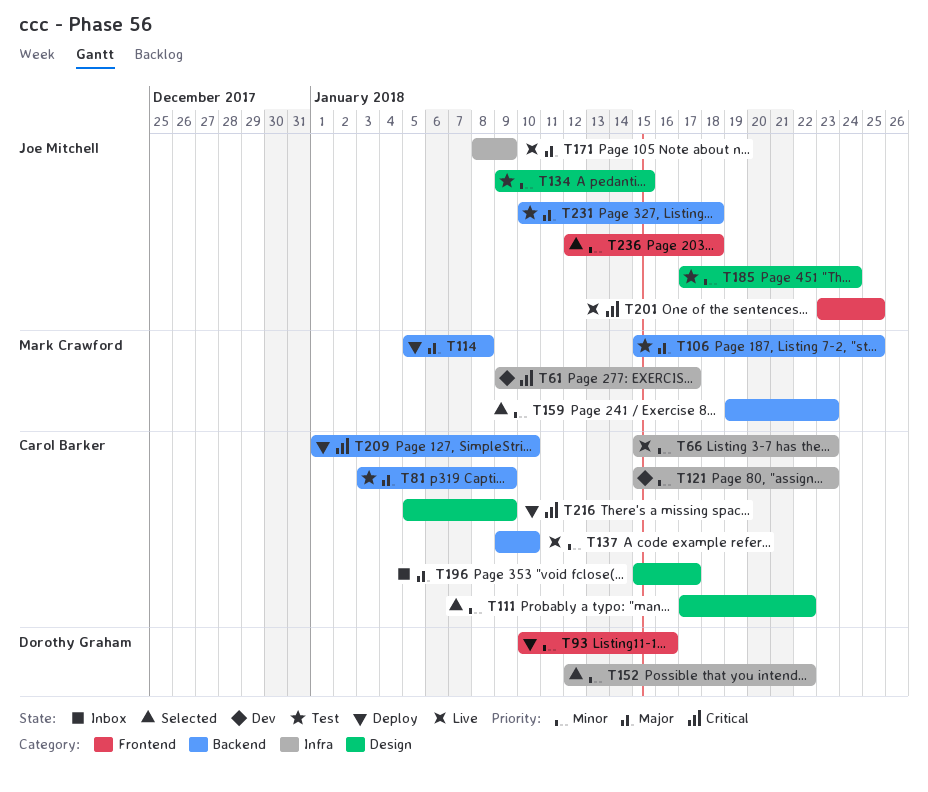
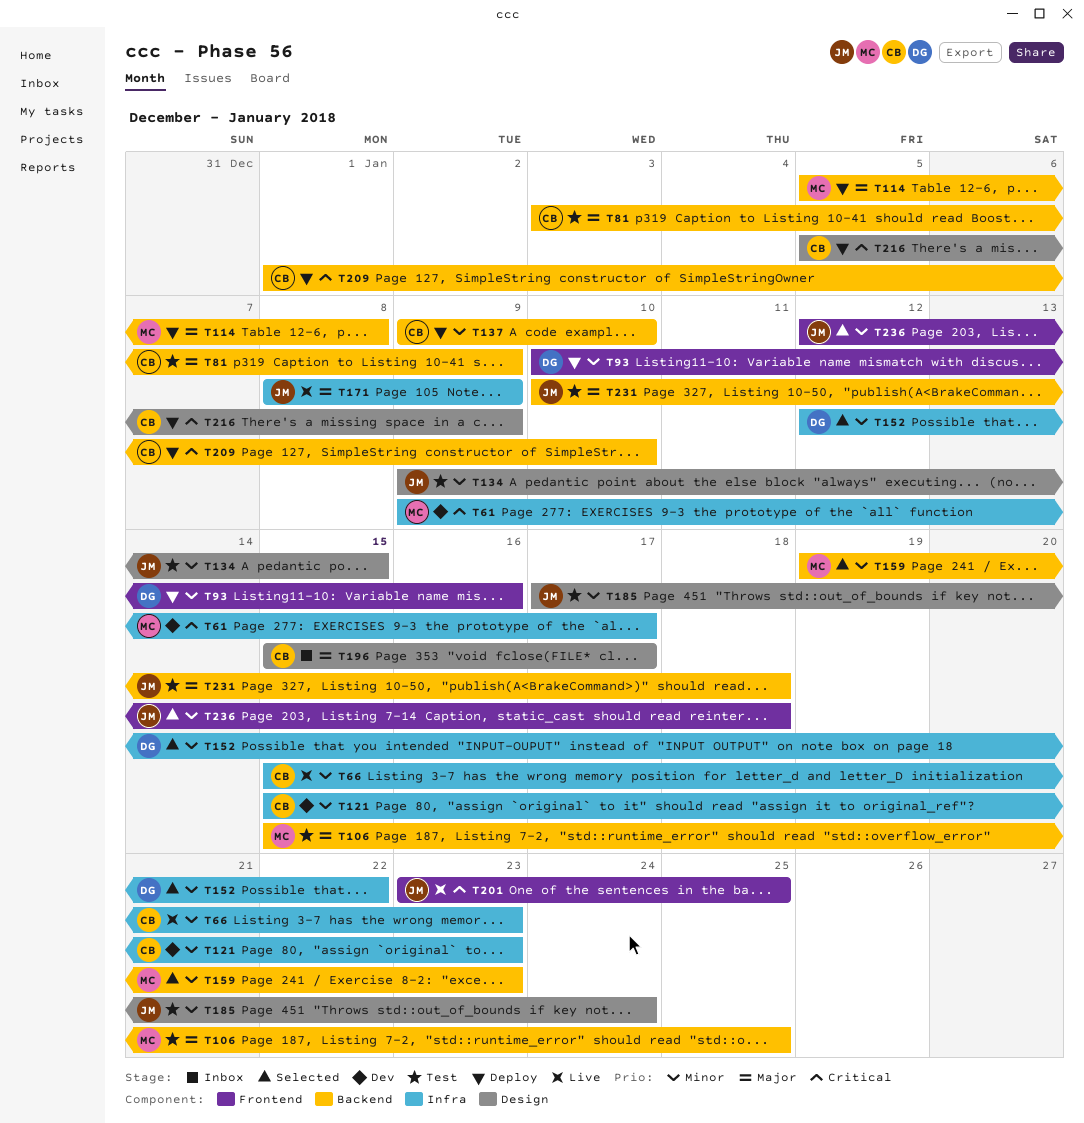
T111: present -> none
T137, status: Live -> Deploy

